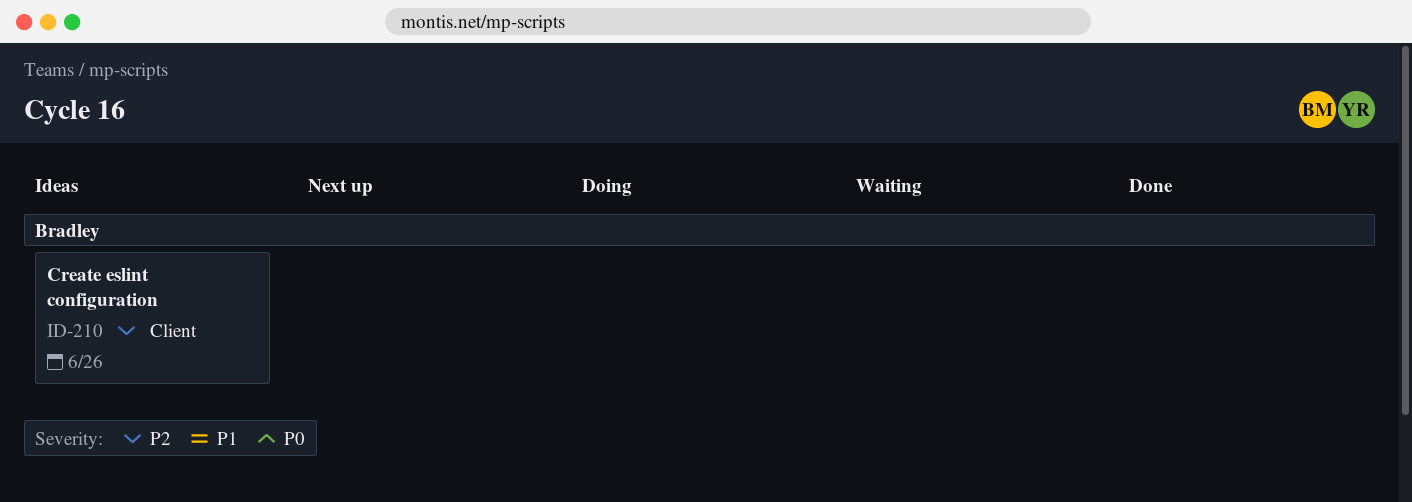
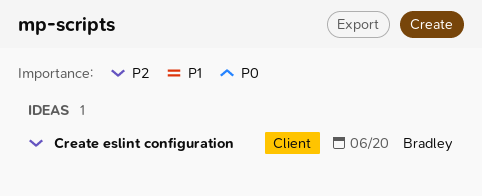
Create eslint configuration, due: Jun 26 -> Jun 20

